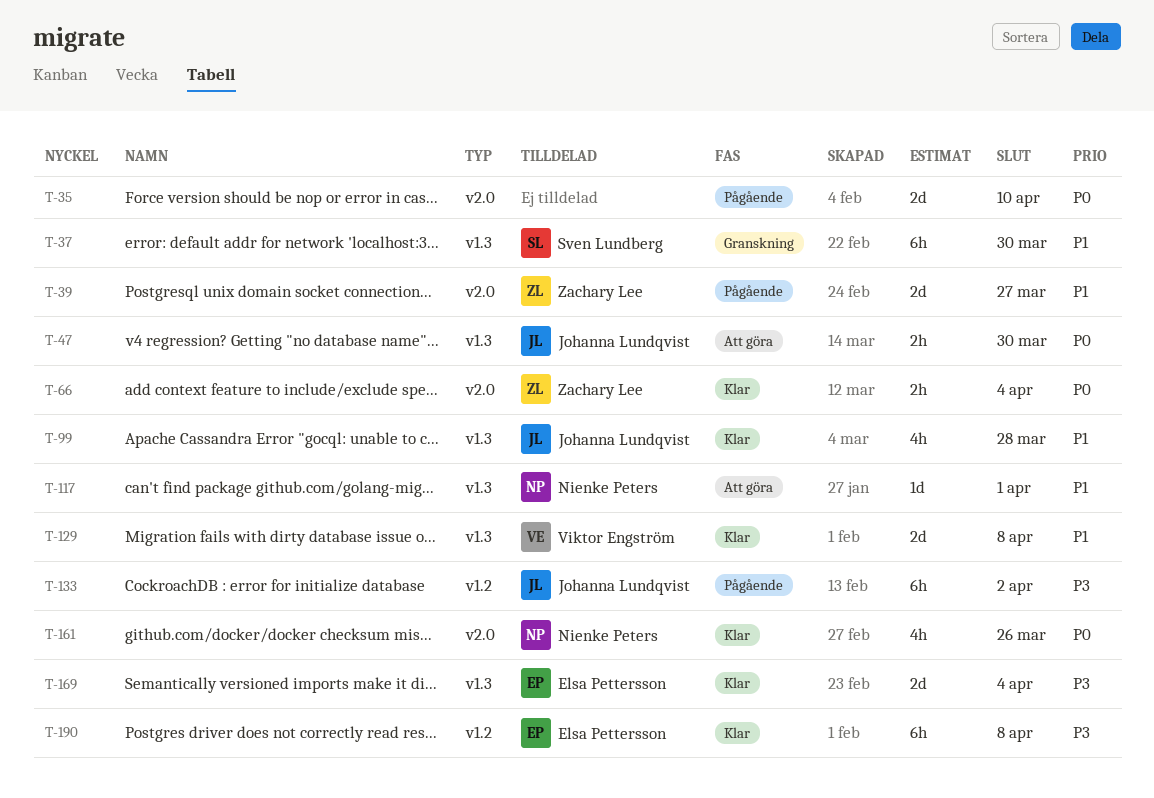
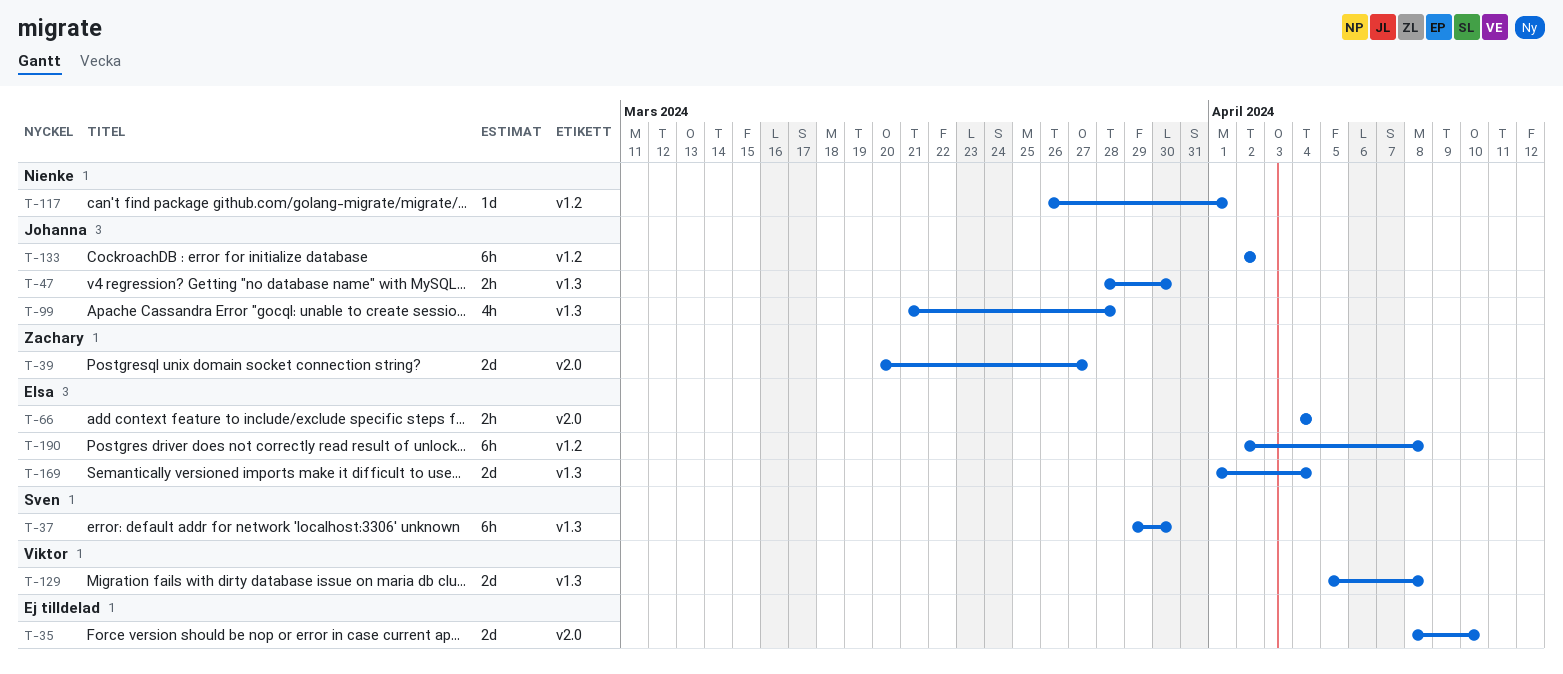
T-66, owner: Zachary Lee -> Elsa Pettersson
T-117, label: v1.3 -> v1.2
T-161: present -> none

